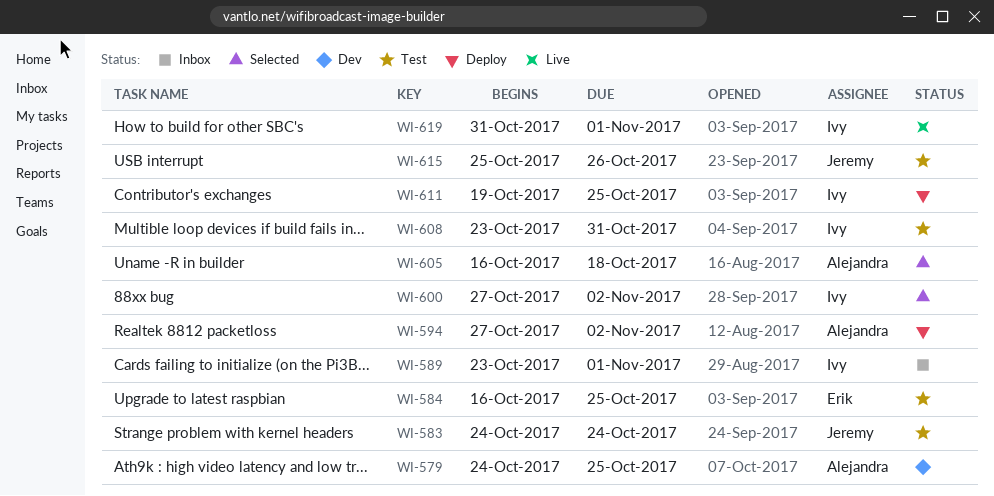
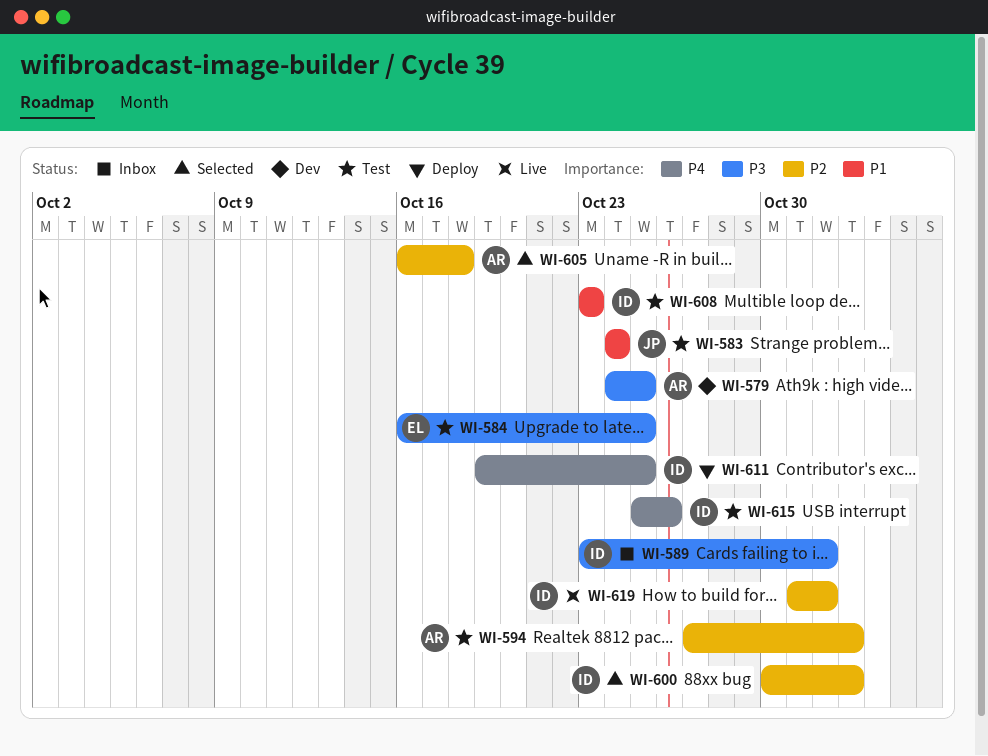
WI-594, status: Deploy -> Test
WI-600, start: Oct 27 -> Oct 30
WI-608, due: Oct 31 -> Oct 23
WI-615, owner: Jeremy -> Ivy

